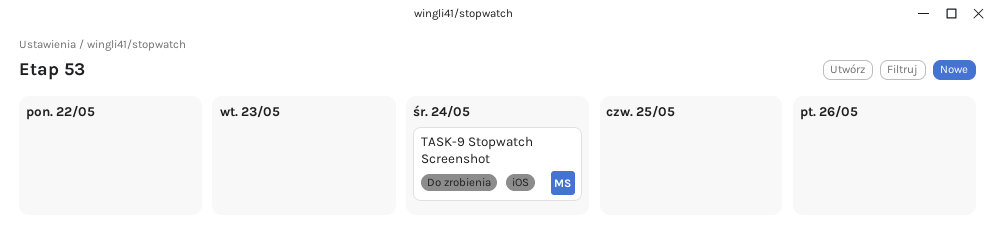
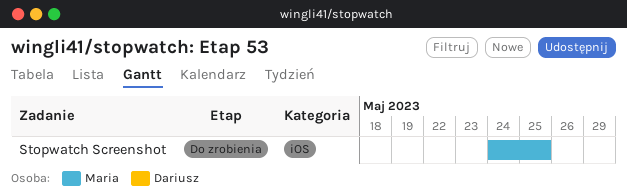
Stopwatch Screenshot, due: May 24 -> May 25

